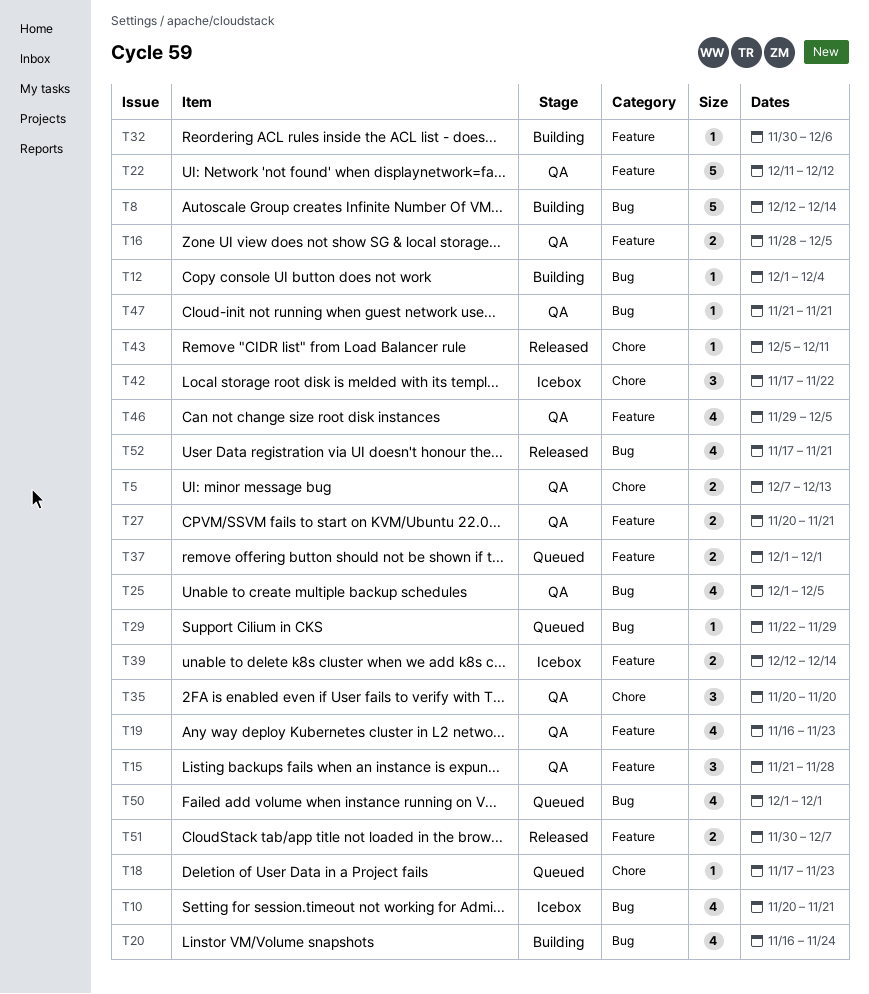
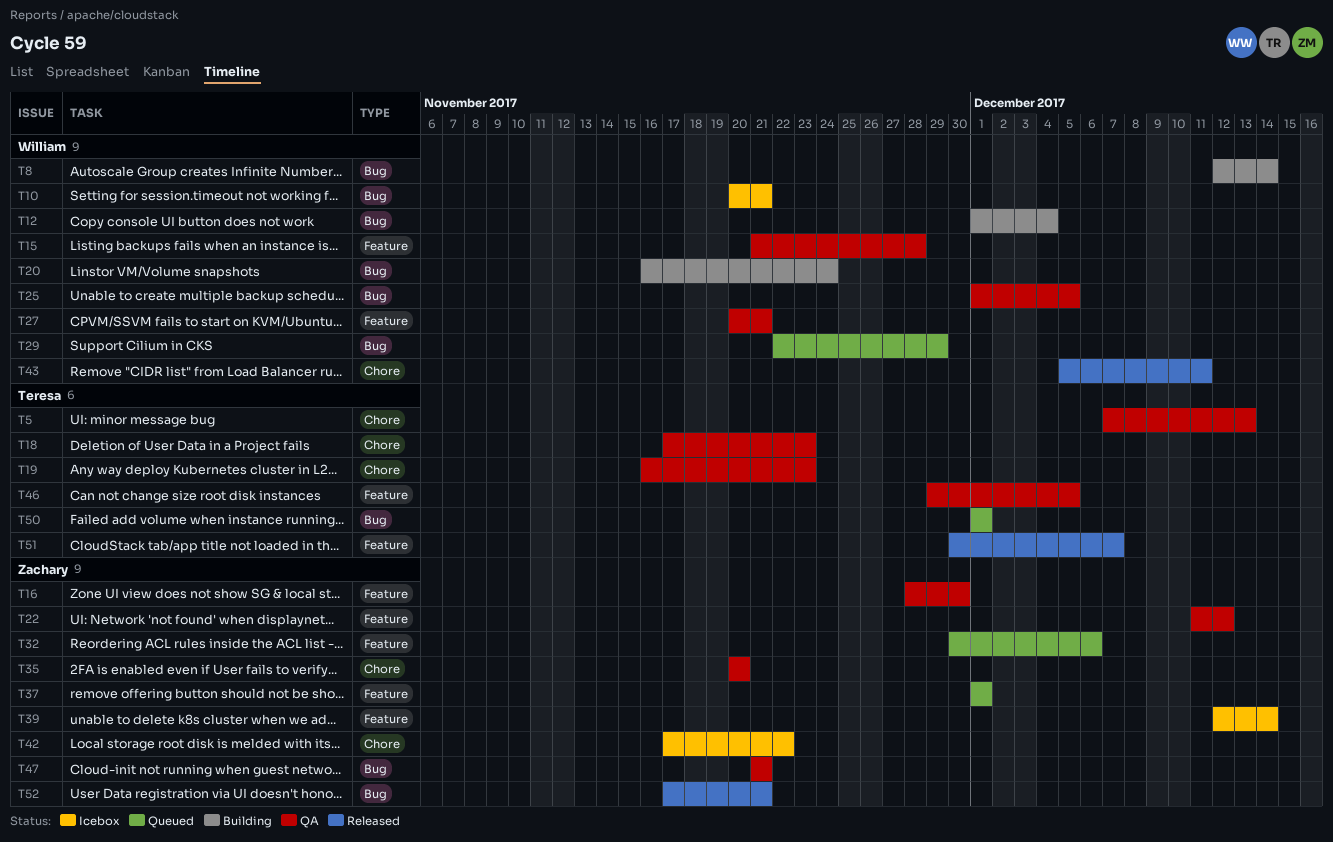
T16, due: Dec 5 -> Nov 30
T18, status: Queued -> QA
T19, label: Feature -> Chore
T32, status: Building -> Queued

